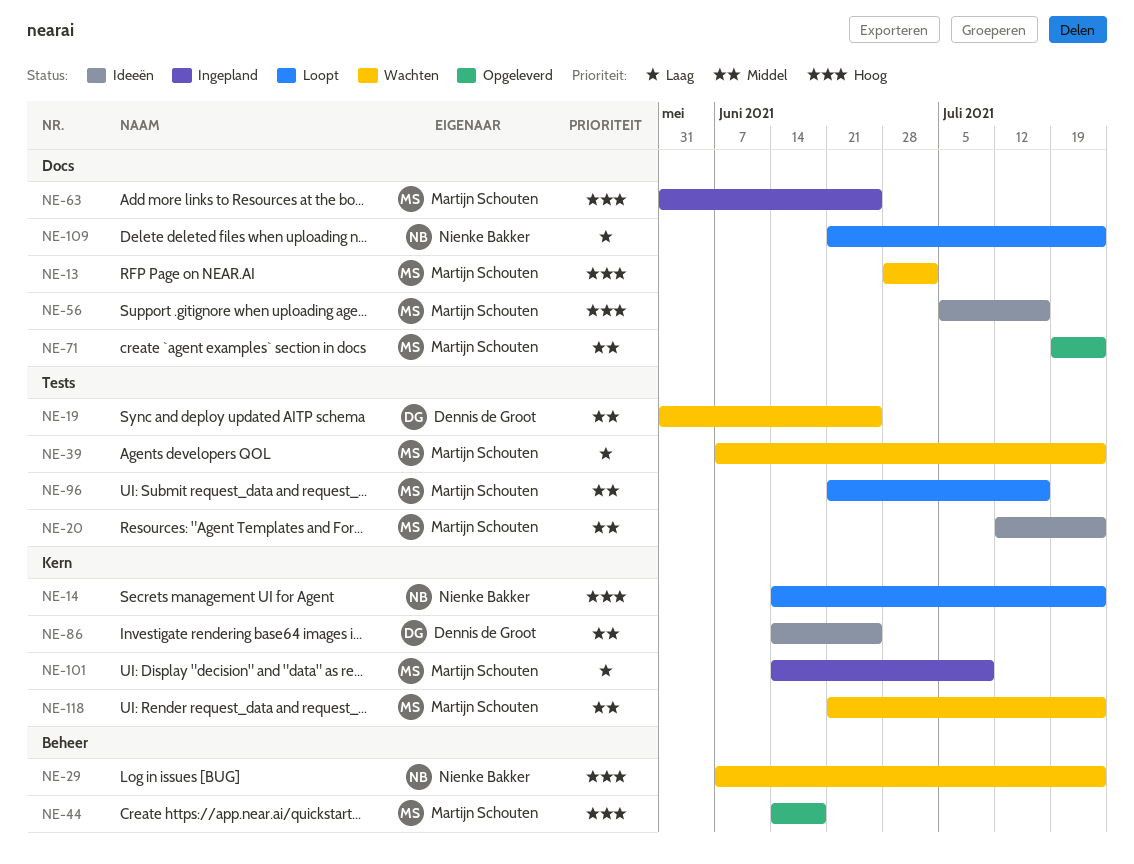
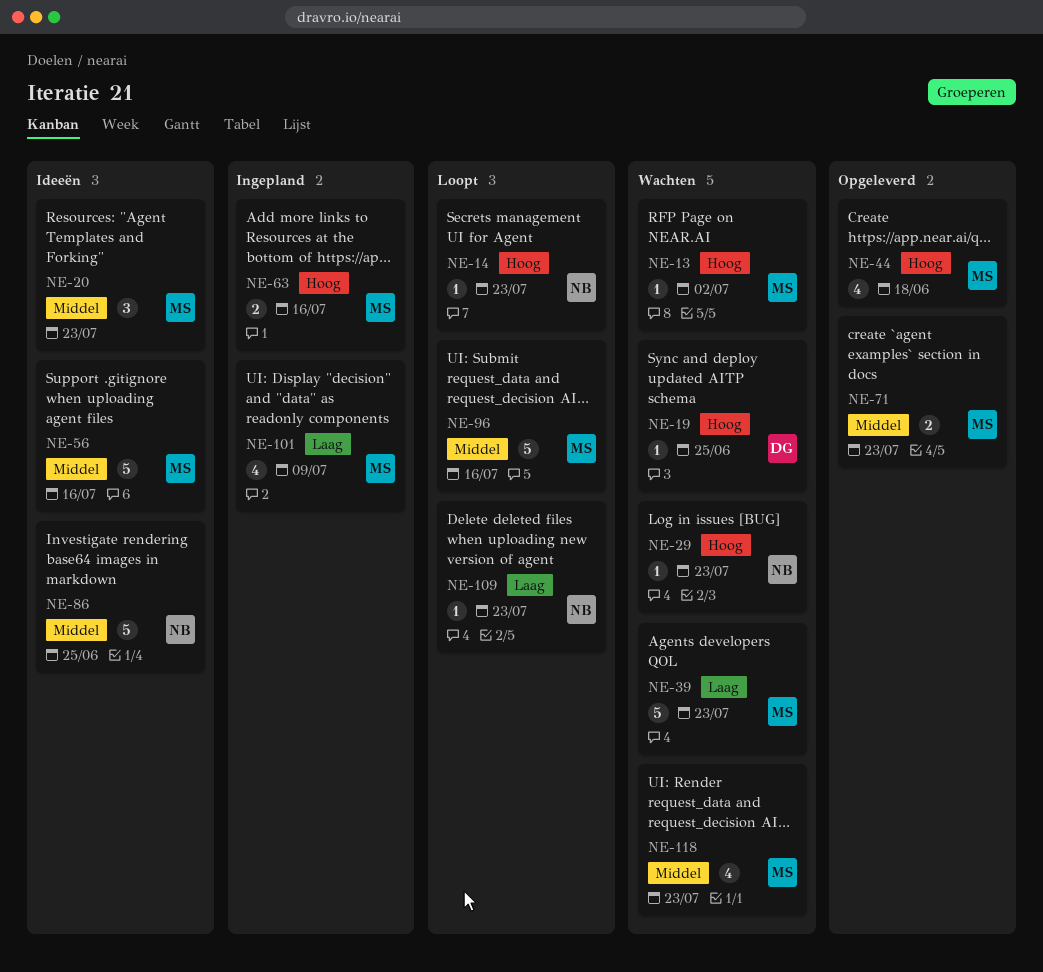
NE-19, priority: Middel -> Hoog
NE-56, priority: Hoog -> Middel
NE-63, due: Jun 25 -> Jul 16
NE-86, owner: Dennis de Groot -> Nienke Bakker

